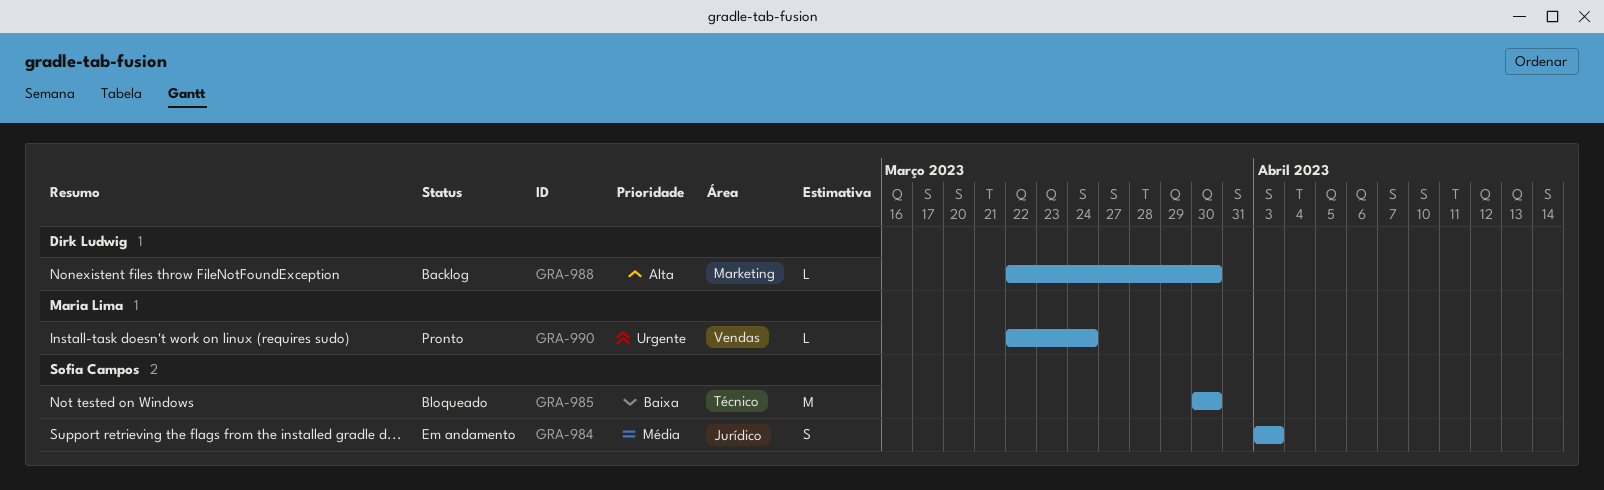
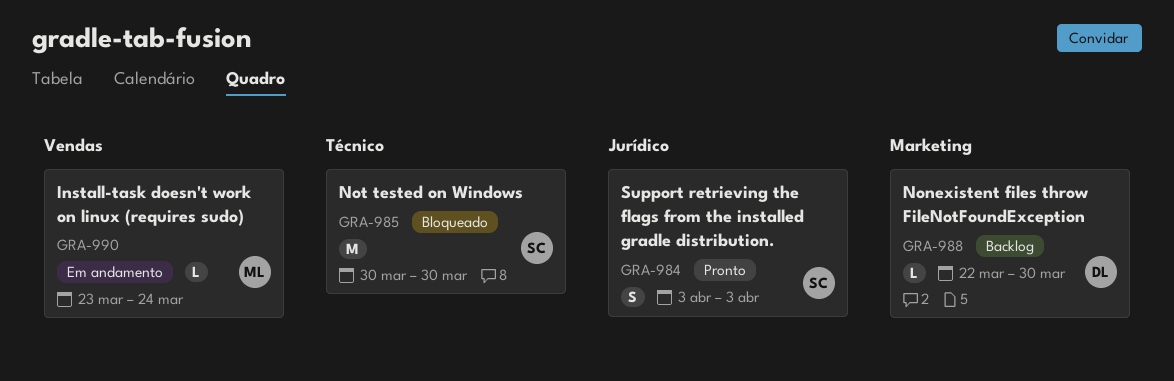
GRA-984, status: Em andamento -> Pronto
GRA-990, status: Pronto -> Em andamento
GRA-990, start: Mar 22 -> Mar 23

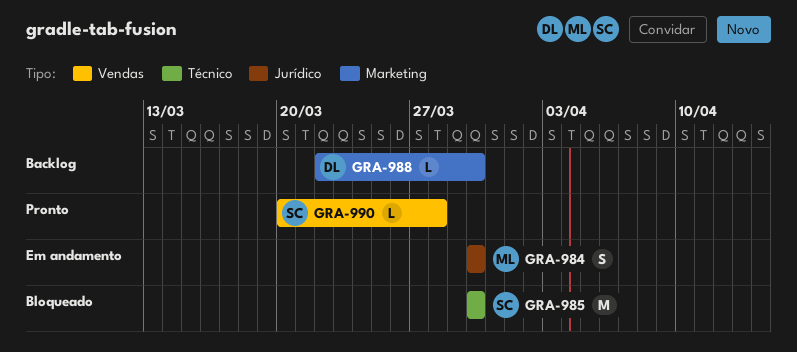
GRA-984, status: Pronto -> Em andamento
GRA-984, owner: SC -> ML
GRA-984, start: Apr 3 -> Mar 30
GRA-984, due: Apr 3 -> Mar 30
GRA-990, status: Em andamento -> Pronto
GRA-990, owner: ML -> SC
GRA-990, start: Mar 23 -> Mar 20
GRA-990, due: Mar 24 -> Mar 28

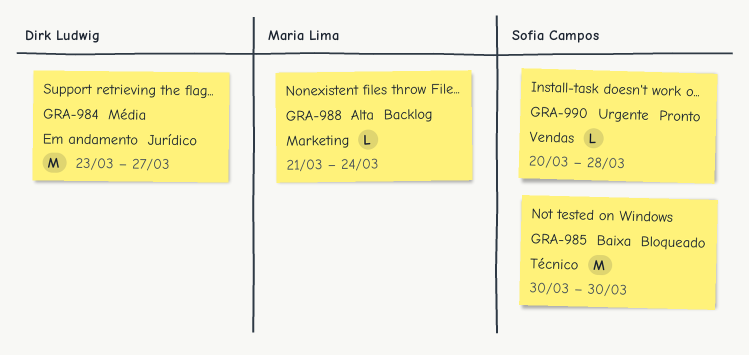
GRA-984, owner: Maria Lima -> Dirk Ludwig
GRA-984, estimate: S -> M
GRA-984, start: Mar 30 -> Mar 23
GRA-984, due: Mar 30 -> Mar 27
GRA-988, owner: Dirk Ludwig -> Maria Lima
GRA-988, start: Mar 22 -> Mar 21
GRA-988, due: Mar 30 -> Mar 24

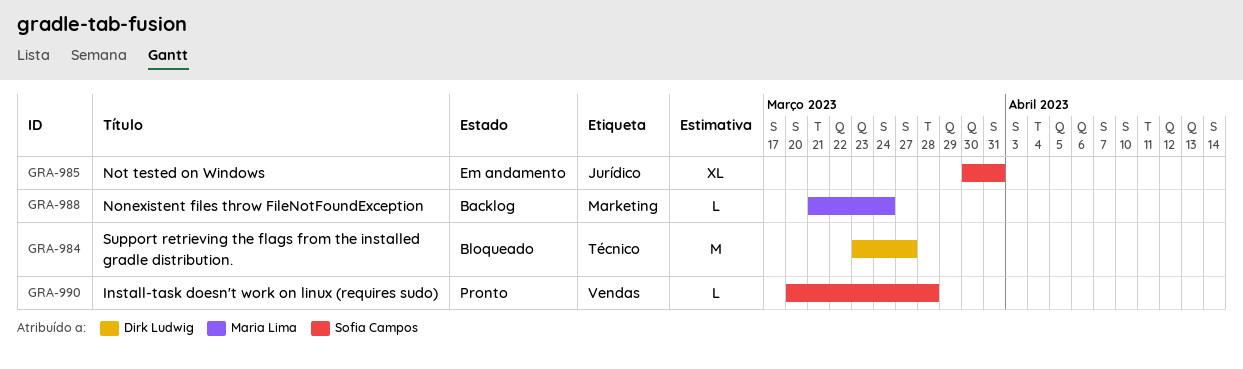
GRA-984, status: Em andamento -> Bloqueado
GRA-984, label: Jurídico -> Técnico
GRA-985, status: Bloqueado -> Em andamento
GRA-985, label: Técnico -> Jurídico
GRA-985, estimate: M -> XL
GRA-985, due: Mar 30 -> Mar 31

